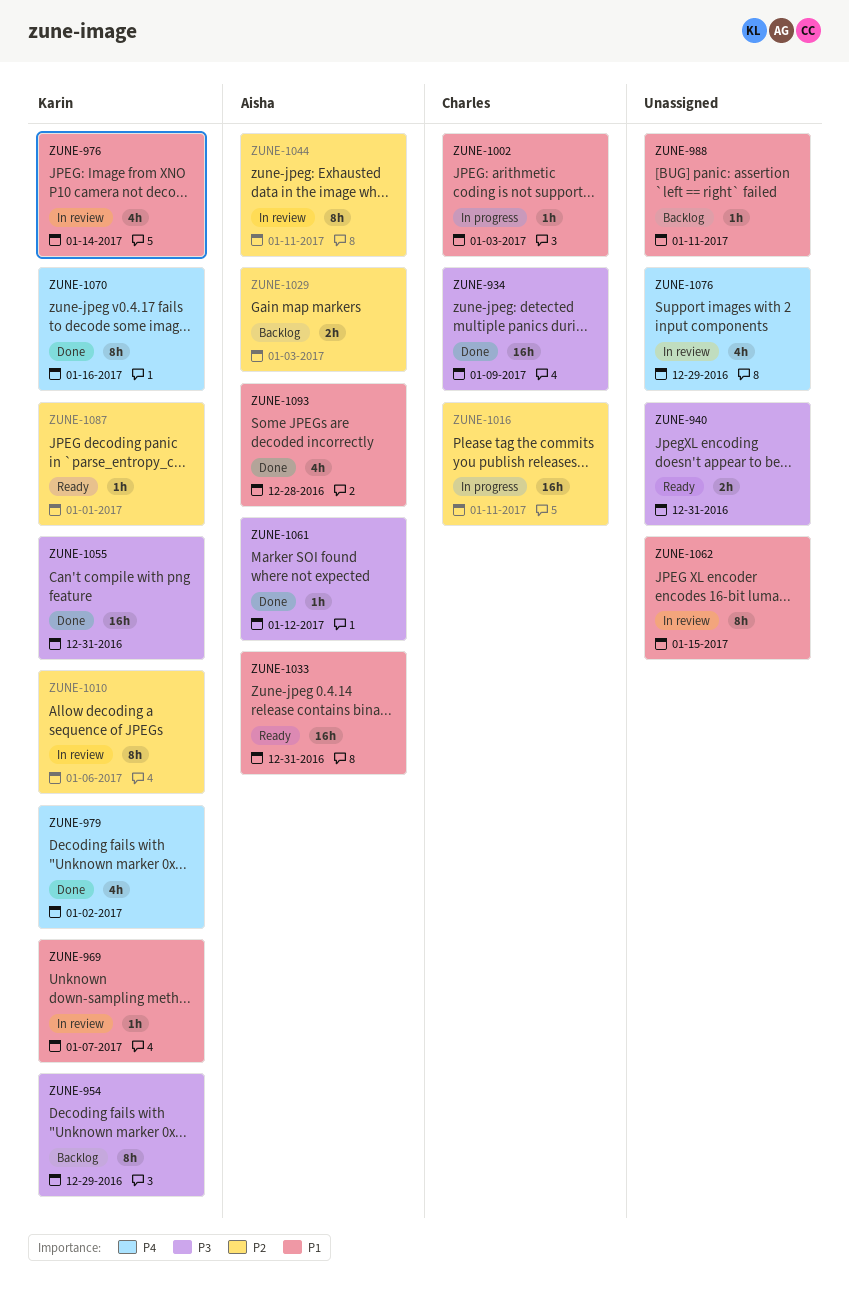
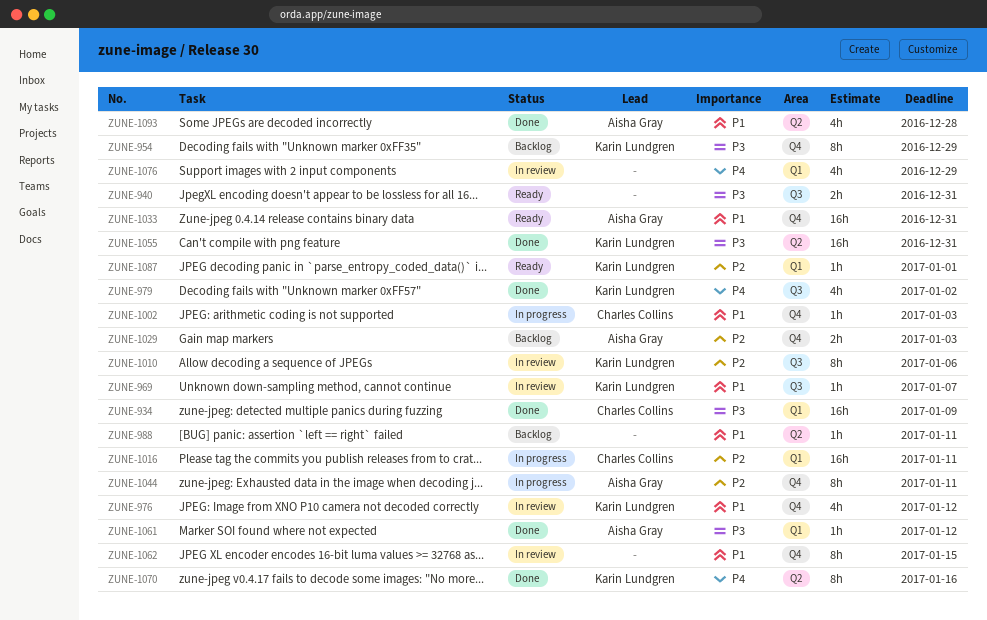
ZUNE-976, due: Jan 14 -> Jan 12
ZUNE-1044, status: In review -> In progress

